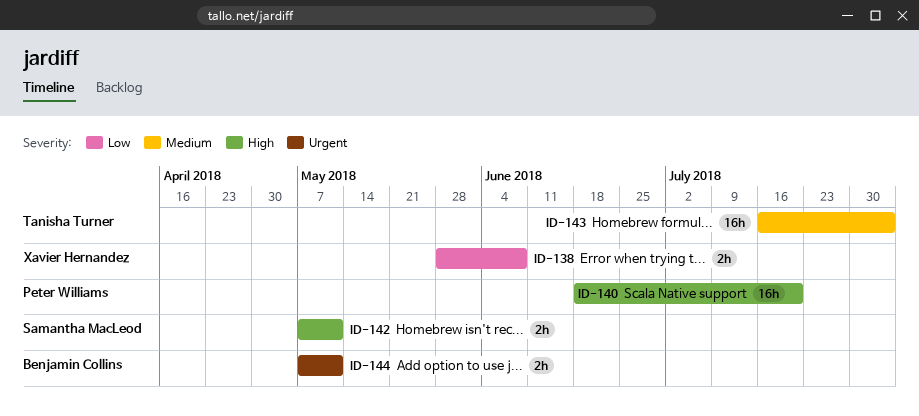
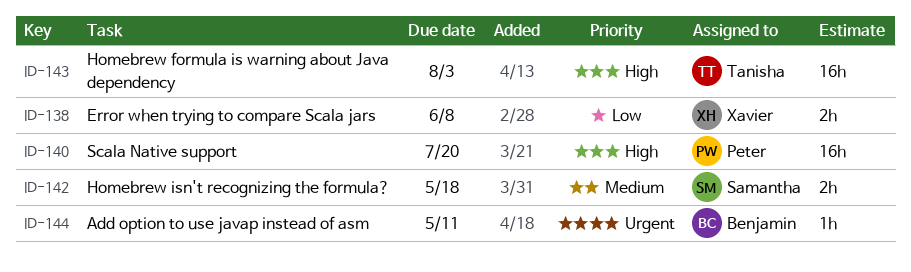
ID-142, priority: High -> Medium
ID-142, due: May 11 -> May 18
ID-143, priority: Medium -> High
ID-144, estimate: 2h -> 1h

